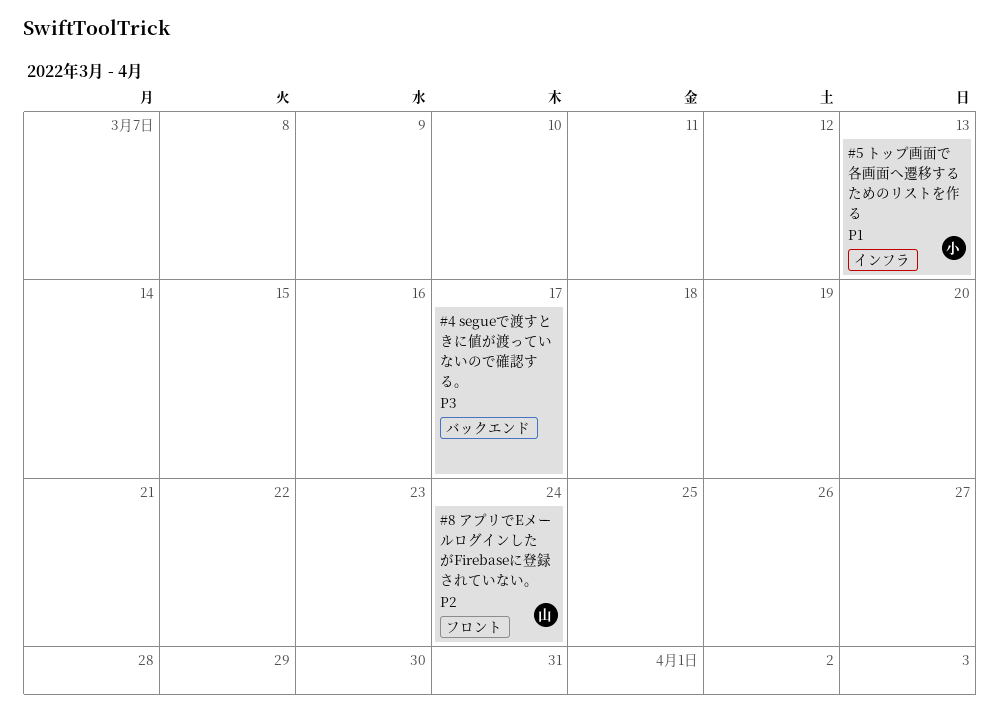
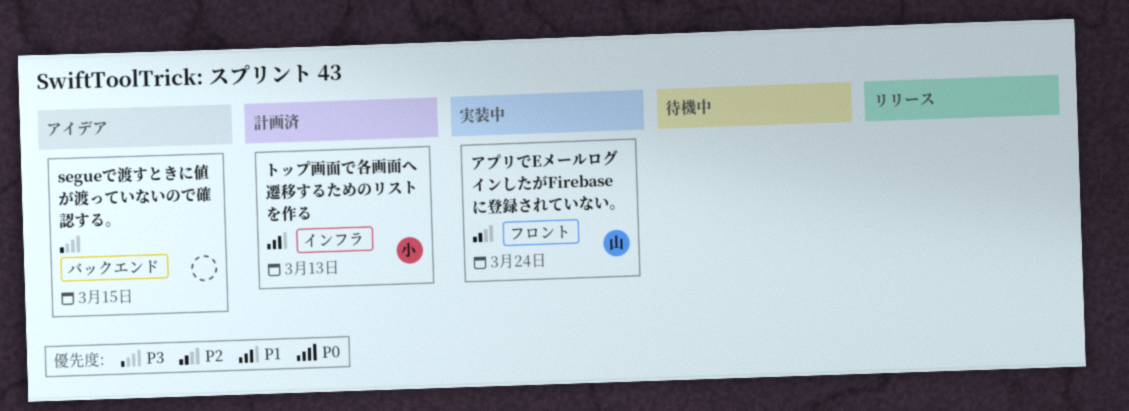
segueで渡すときに値が渡っていないので確認する。, due: Mar 17 -> Mar 15

